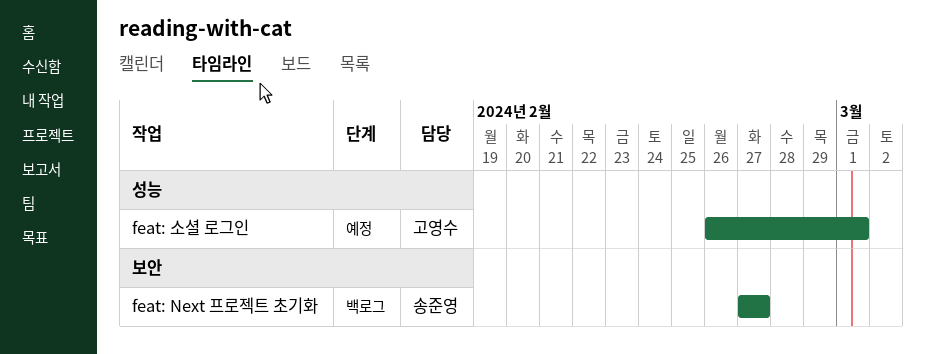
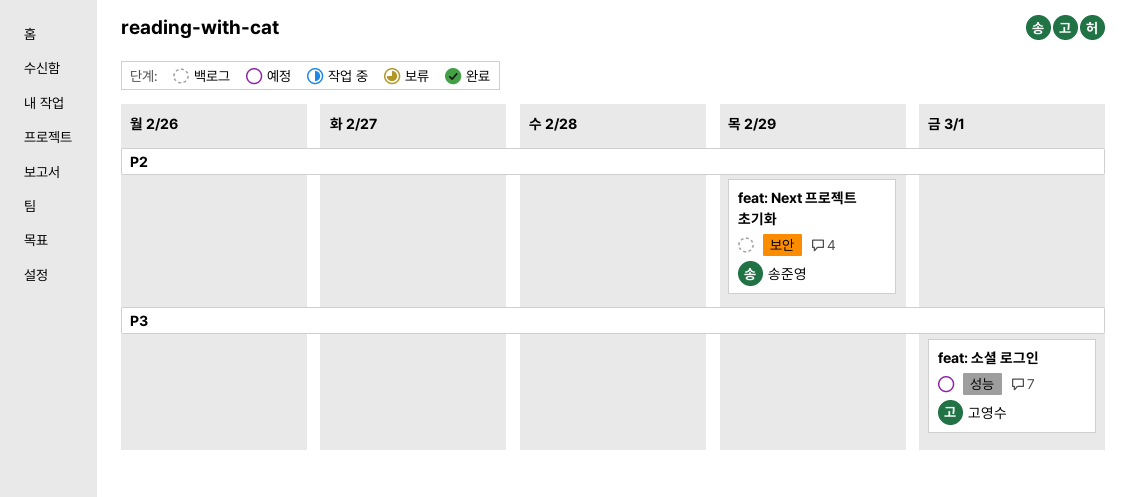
feat: Next 프로젝트 초기화, due: Feb 27 -> Feb 29

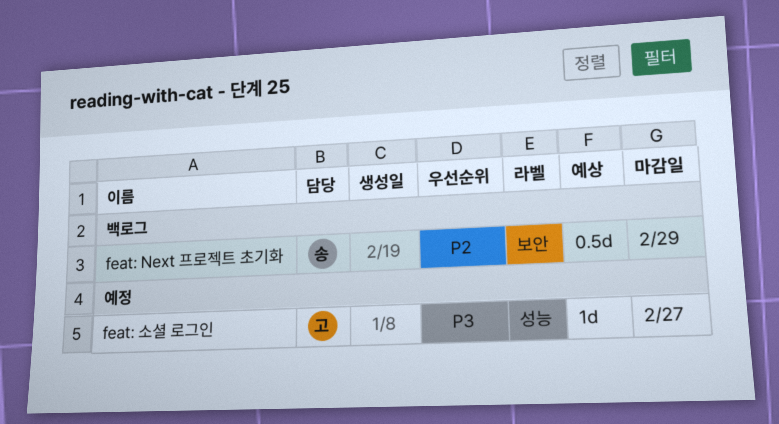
feat: 소셜 로그인, due: Mar 1 -> Feb 27

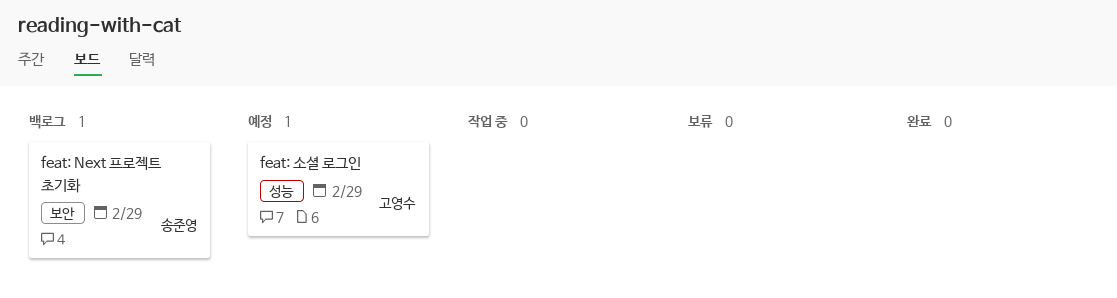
feat: 소셜 로그인, due: Feb 27 -> Feb 29

